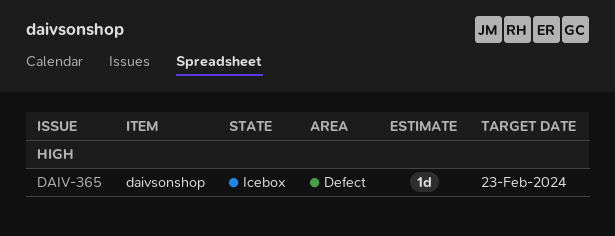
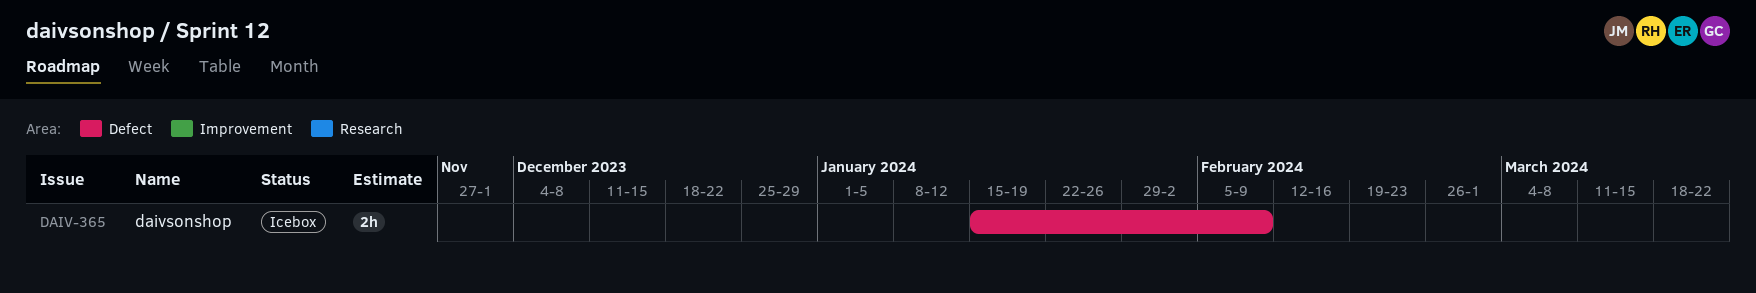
DAIV-365, estimate: 1d -> 2h
DAIV-365, due: Feb 23 -> Feb 9

